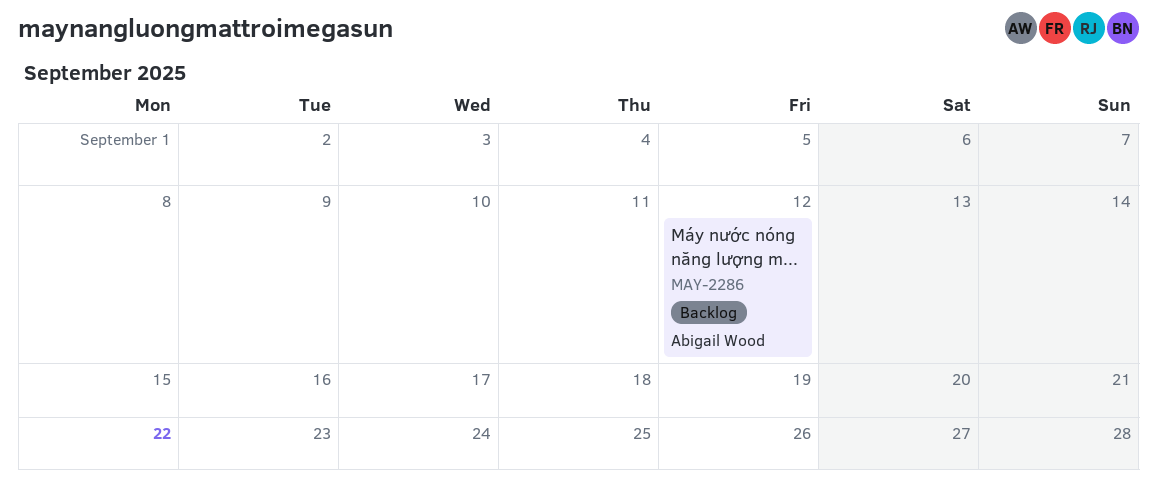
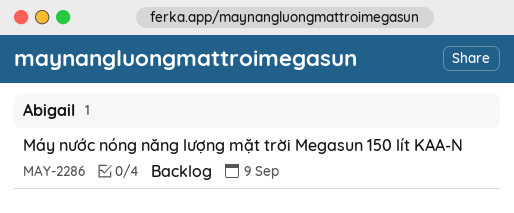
MAY-2286, due: Sep 12 -> Sep 9

